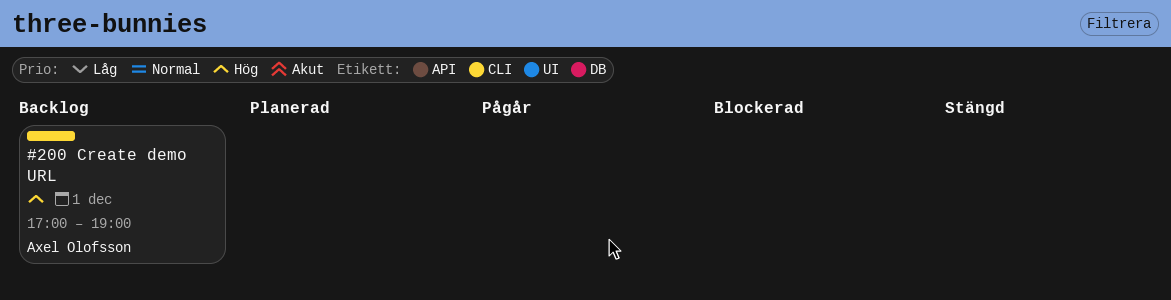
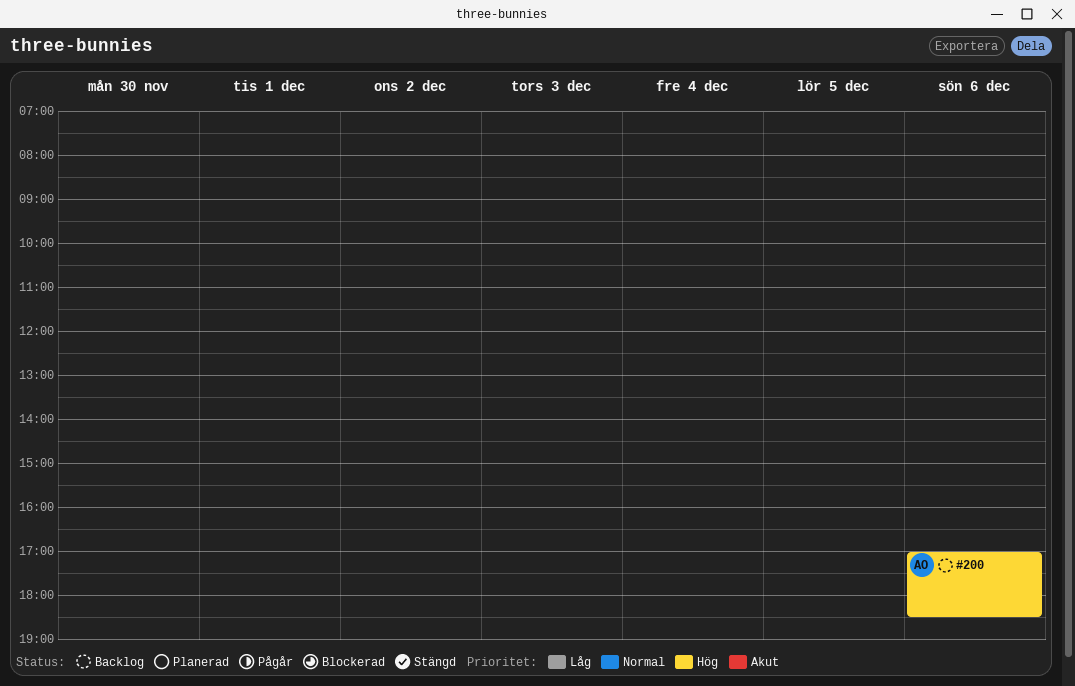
#200, day: Dec 1 -> Dec 6
#200, ends: 19:00 -> 18:30

